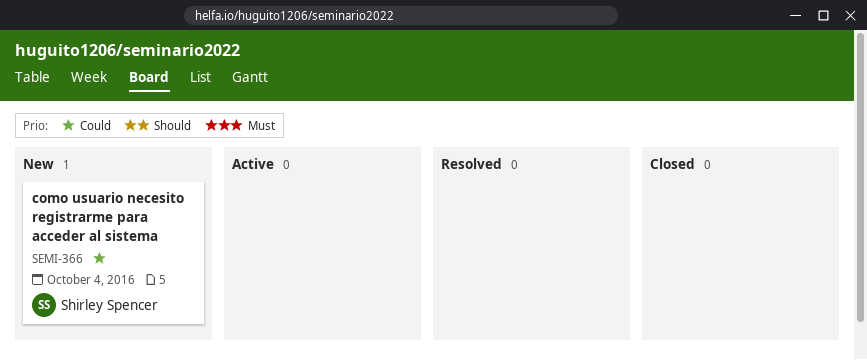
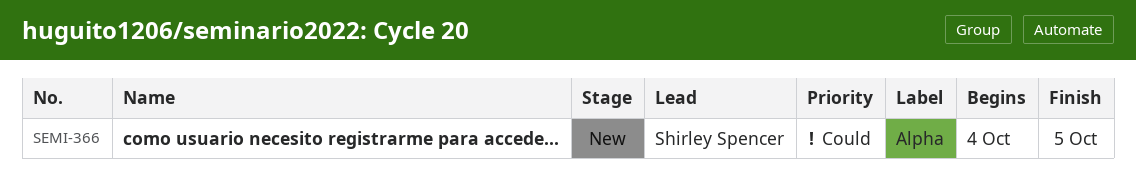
SEMI-366, due: Oct 4 -> Oct 5

